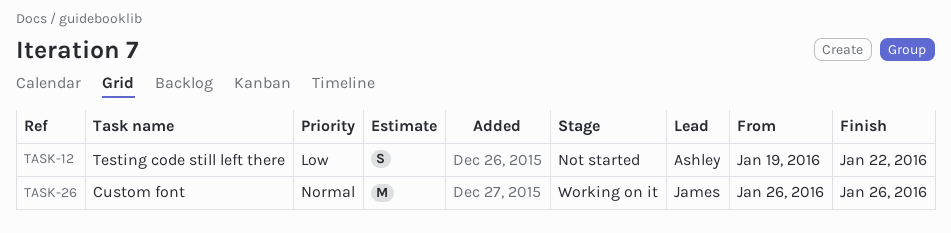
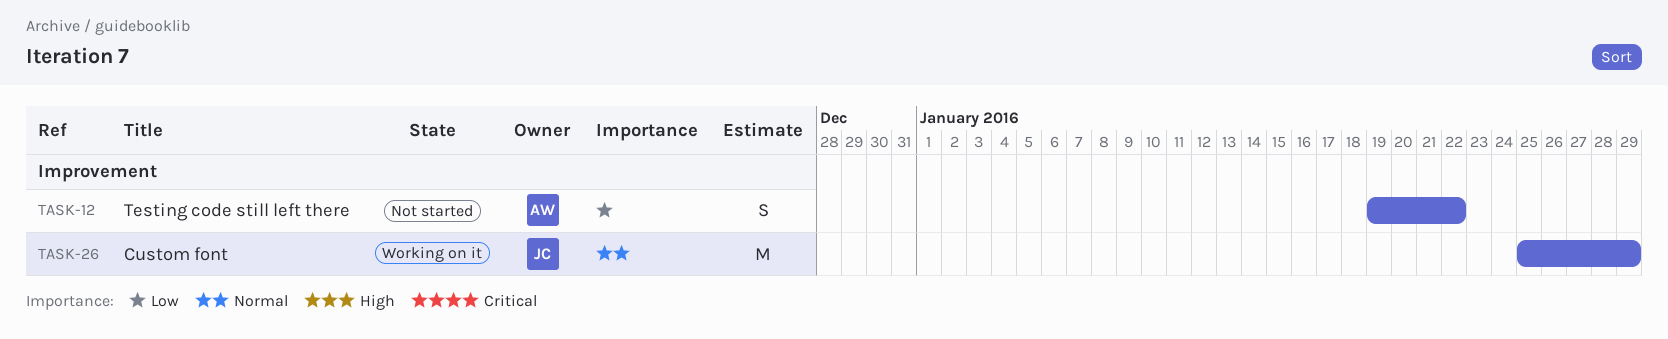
TASK-26, start: Jan 26 -> Jan 25
TASK-26, due: Jan 26 -> Jan 29

